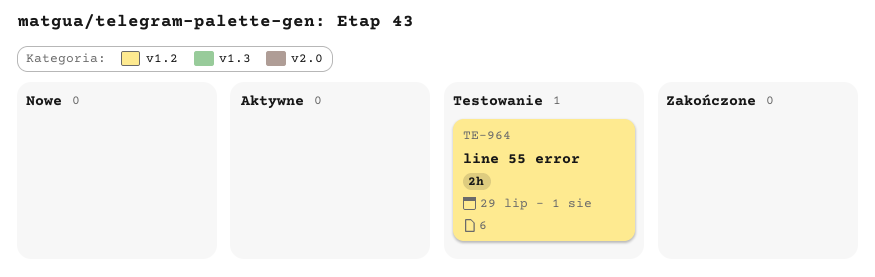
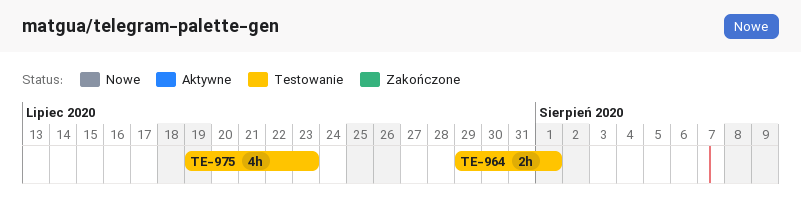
TE-975: none -> present

